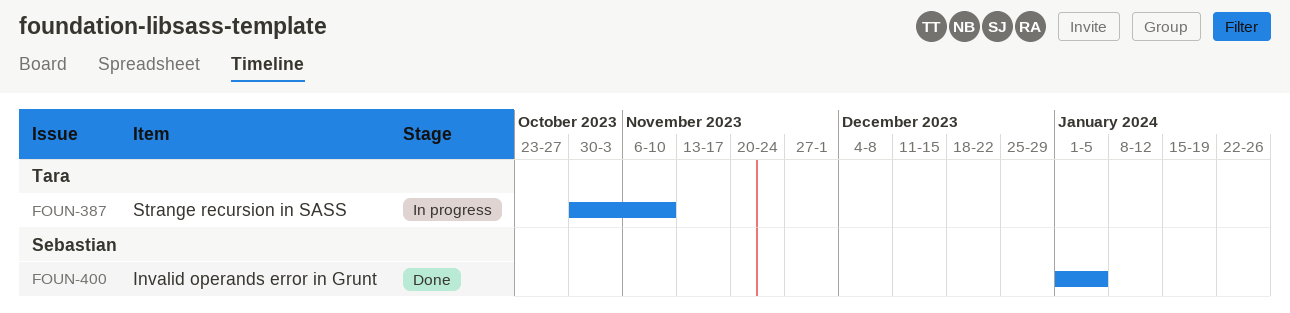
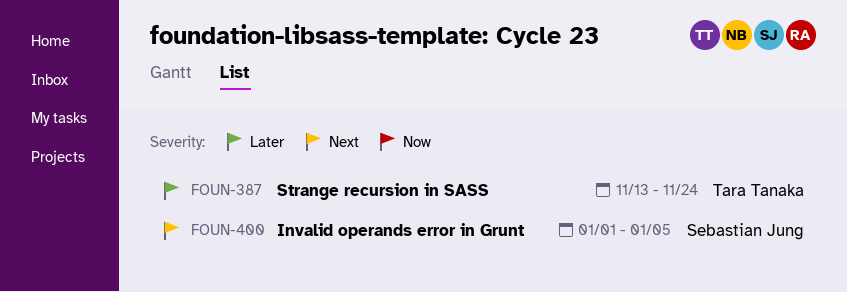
FOUN-387, start: Oct 30 -> Nov 13
FOUN-387, due: Nov 10 -> Nov 24

